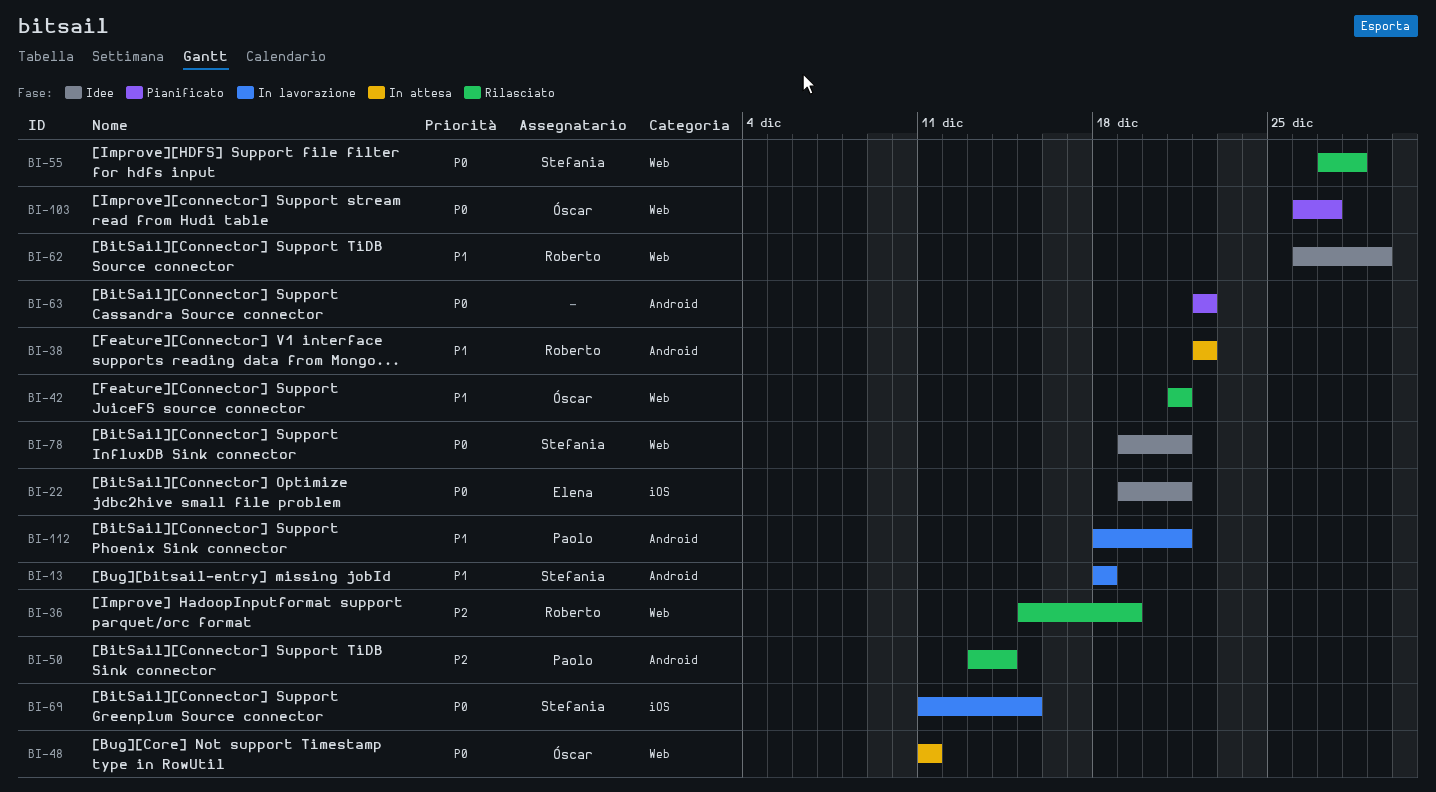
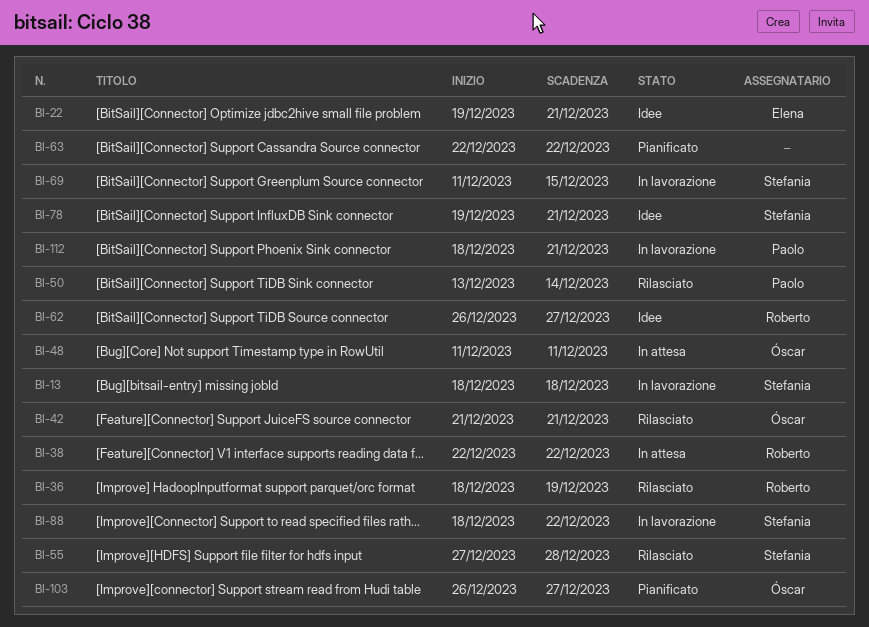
BI-36, start: Dec 15 -> Dec 18
BI-62, due: Dec 29 -> Dec 27
BI-88: none -> present

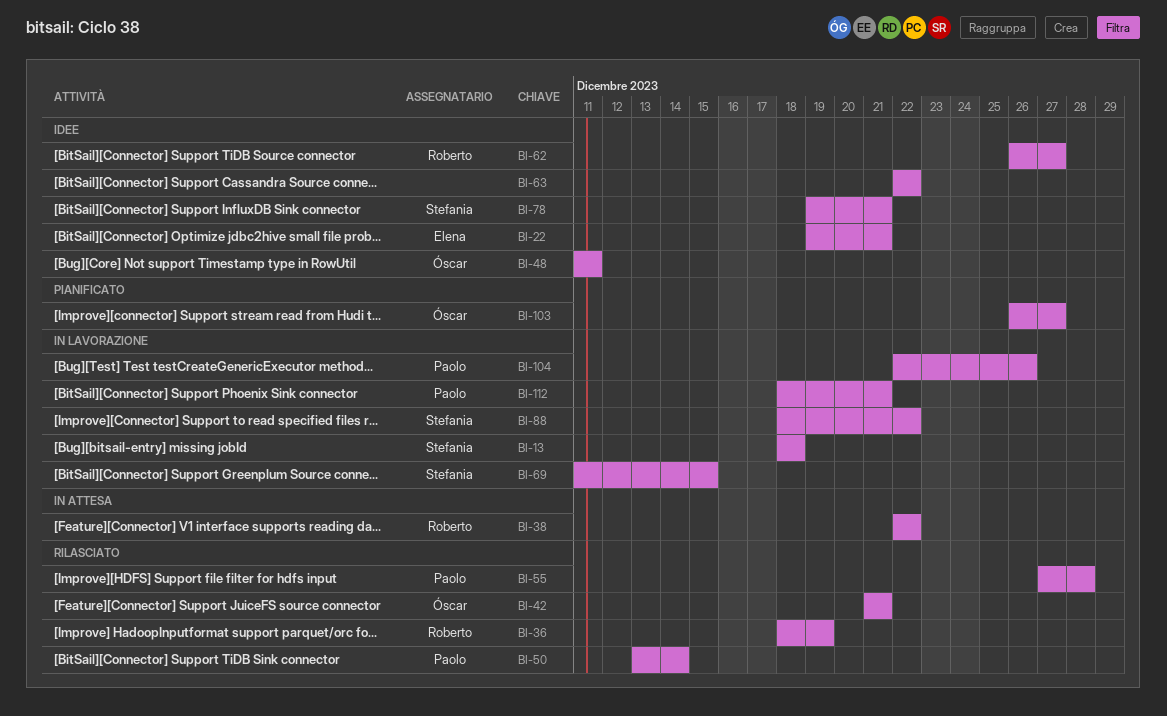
BI-48, status: In attesa -> Idee
BI-55, owner: Stefania -> Paolo
BI-63, status: Pianificato -> Idee
BI-104: none -> present

